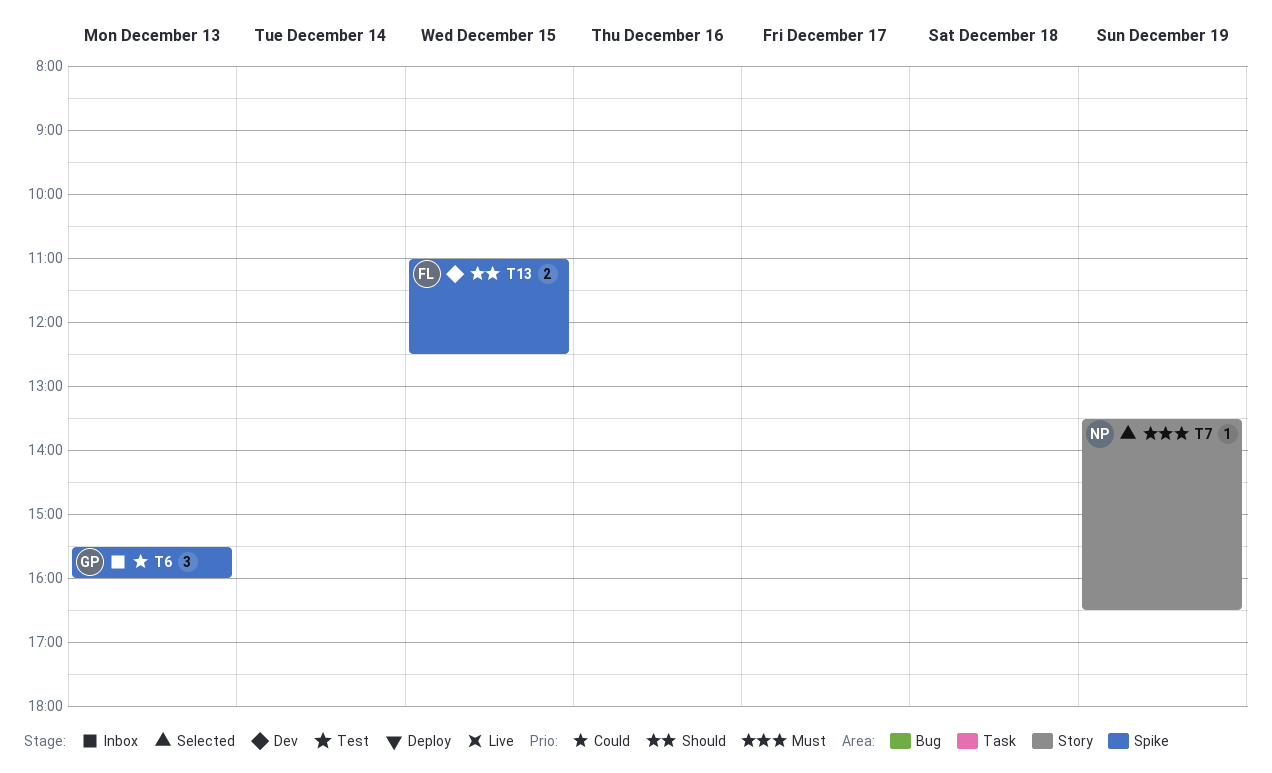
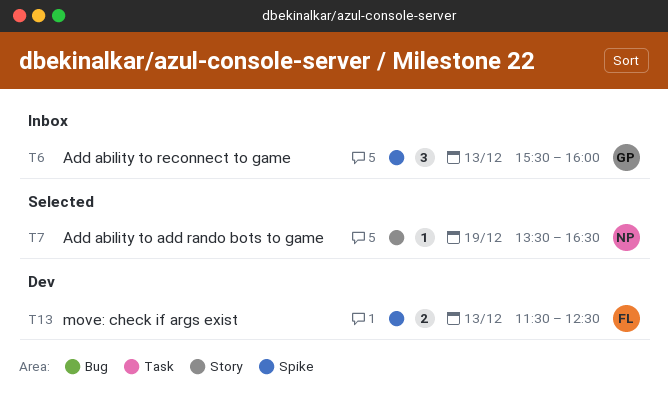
T13, day: Dec 15 -> Dec 13
T13, begins: 11:00 -> 11:30

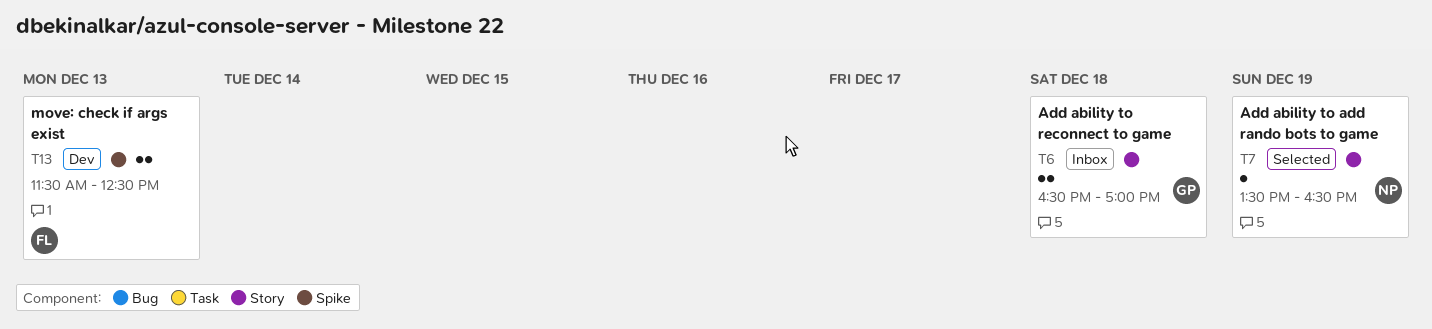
T6, label: Spike -> Story
T6, estimate: 3 -> 2
T6, day: Dec 13 -> Dec 18
T6, begins: 15:30 -> 16:30
T6, ends: 16:00 -> 17:00

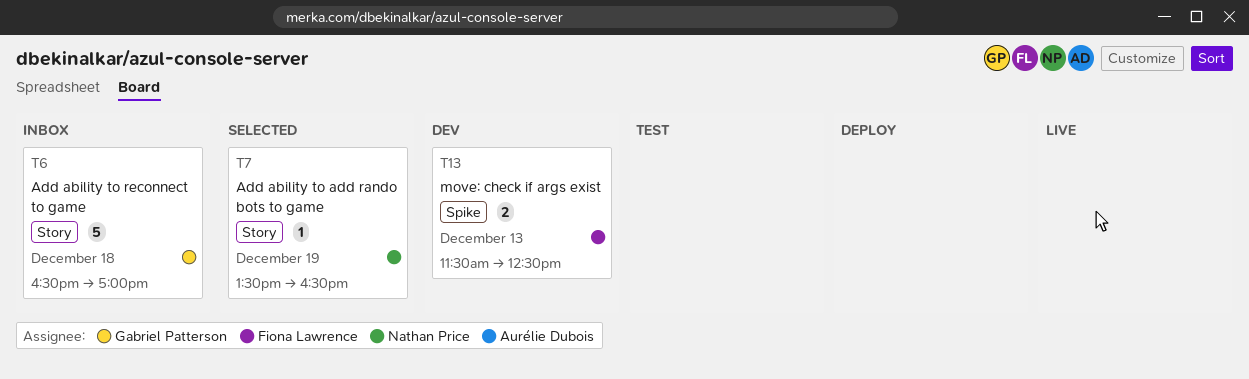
T6, estimate: 2 -> 5

